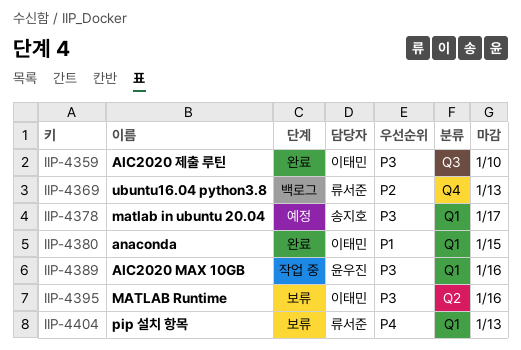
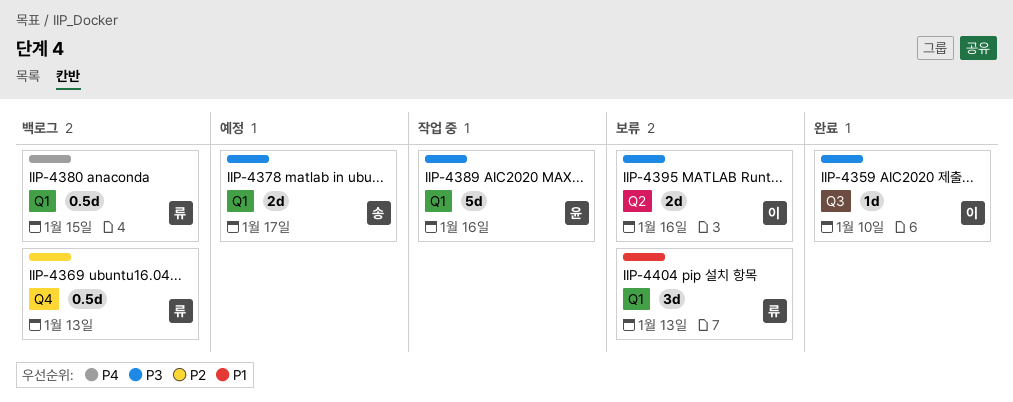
IIP-4380, status: 완료 -> 백로그
IIP-4380, owner: 이태민 -> 류서준
IIP-4380, priority: P1 -> P4
IIP-4404, priority: P4 -> P1

